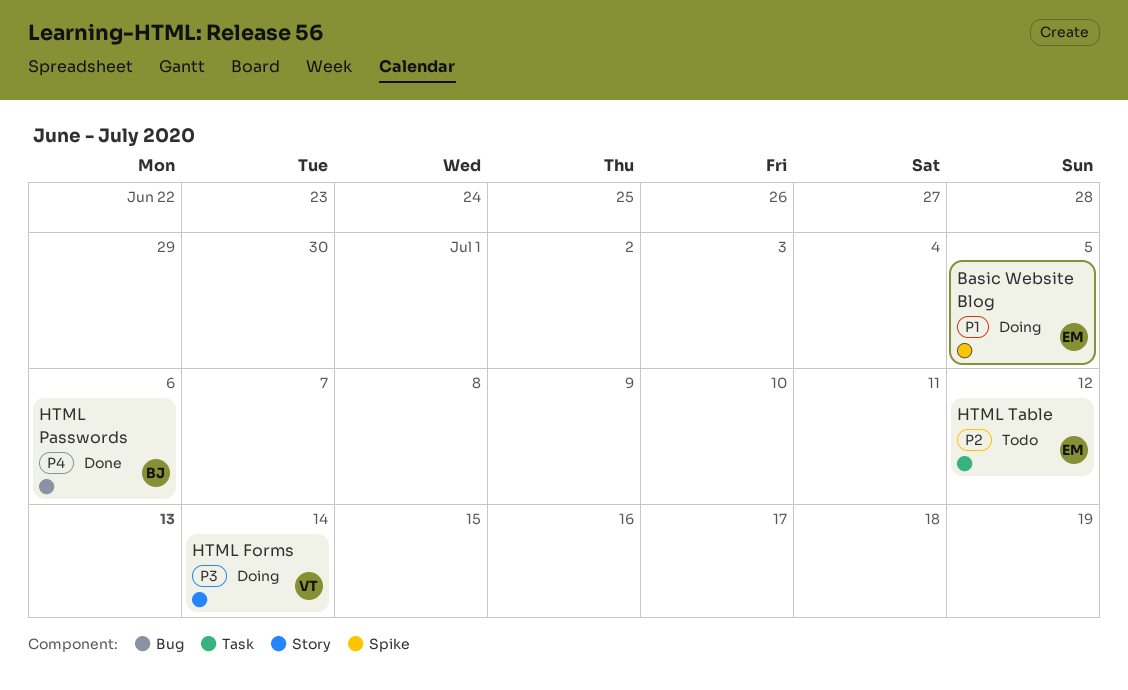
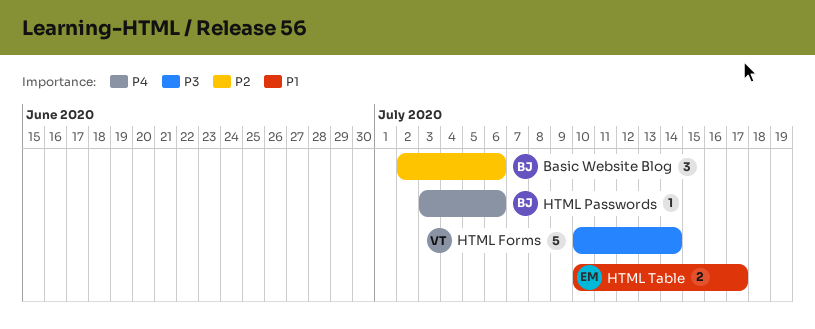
Basic Website Blog, owner: EM -> BJ
Basic Website Blog, priority: P1 -> P2
Basic Website Blog, due: Jul 5 -> Jul 6
HTML Table, priority: P2 -> P1
HTML Table, due: Jul 12 -> Jul 17

